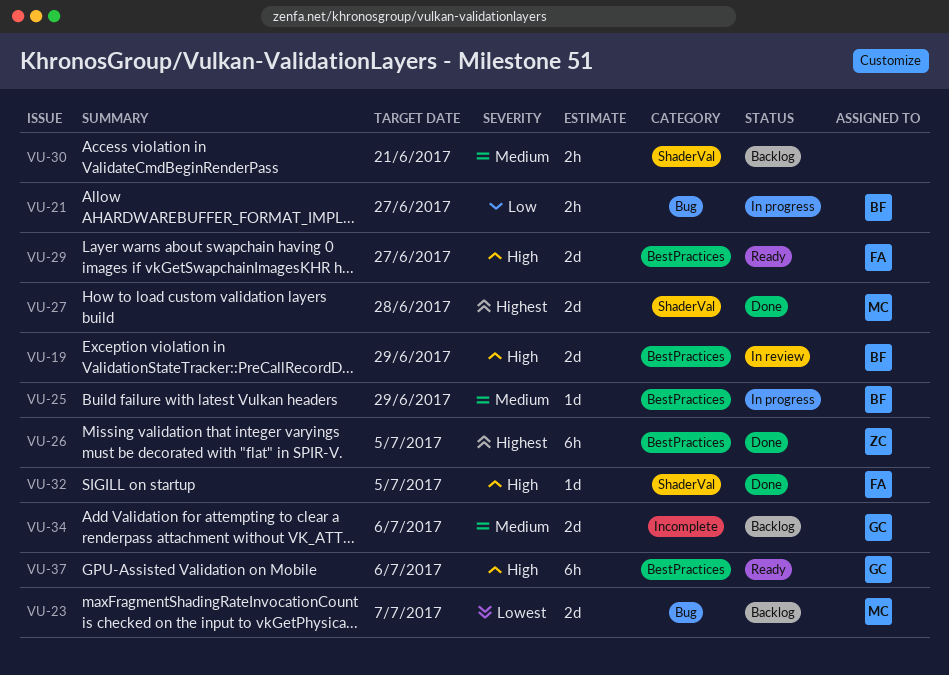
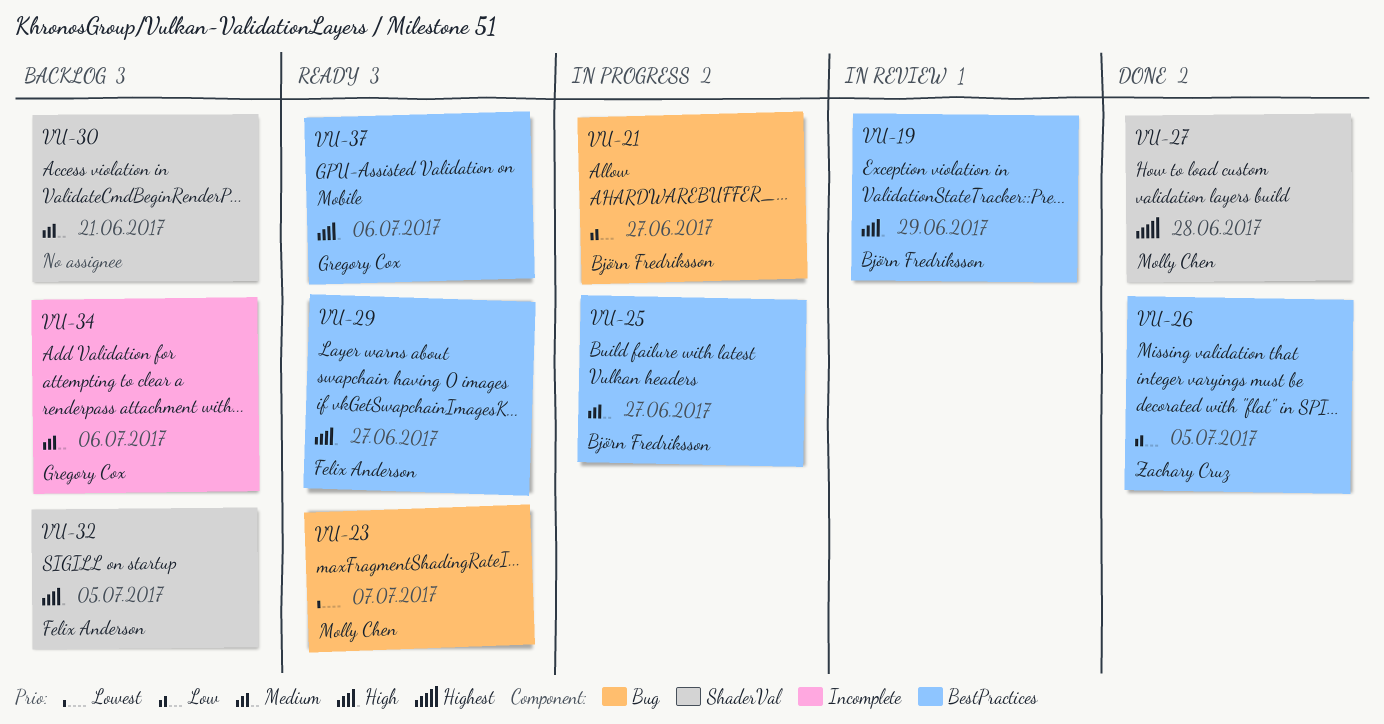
VU-23, status: Backlog -> Ready
VU-25, due: Jun 29 -> Jun 27
VU-26, priority: Highest -> Low
VU-32, status: Done -> Backlog

